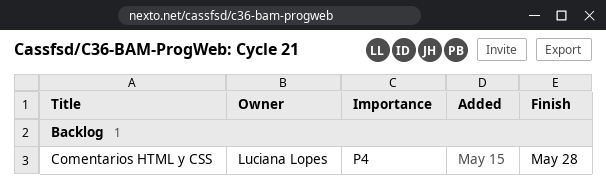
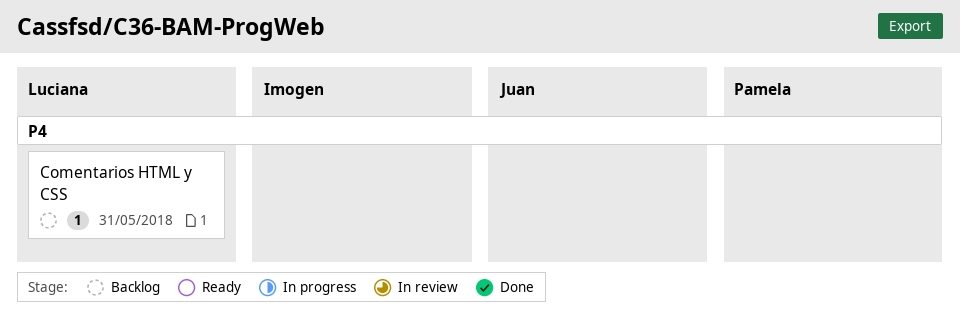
Comentarios HTML y CSS, due: May 28 -> May 31

